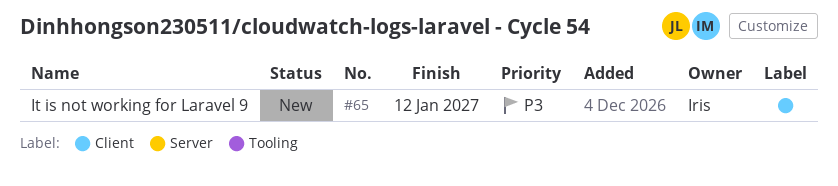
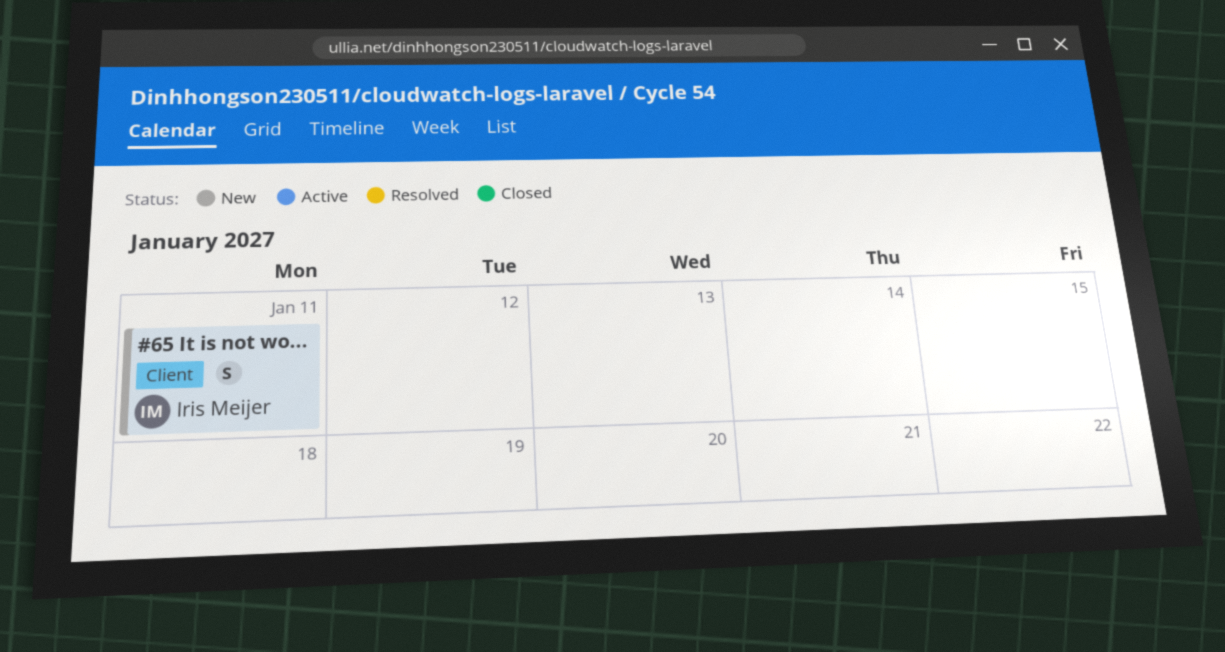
#65, due: Jan 12 -> Jan 11

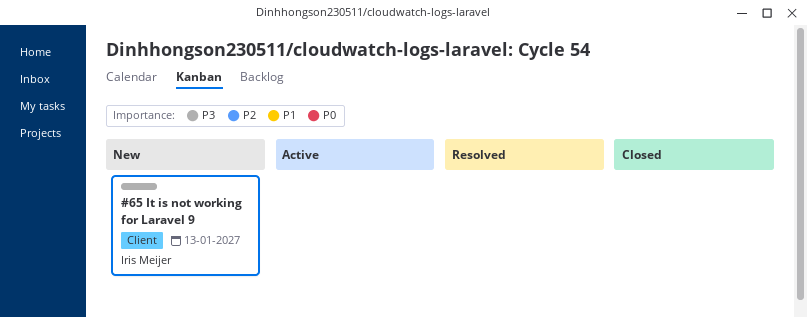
#65, due: Jan 11 -> Jan 13

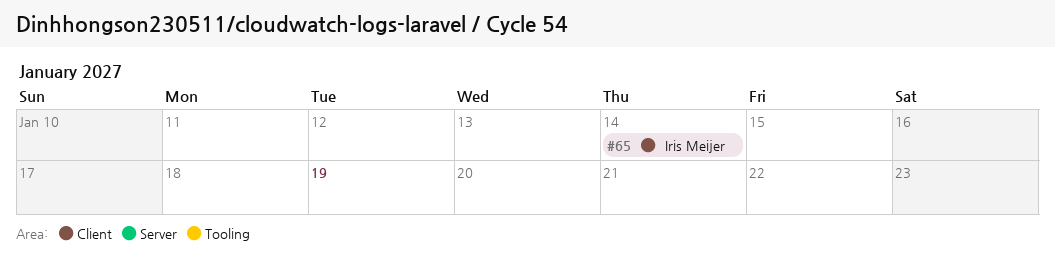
#65, due: Jan 13 -> Jan 14

